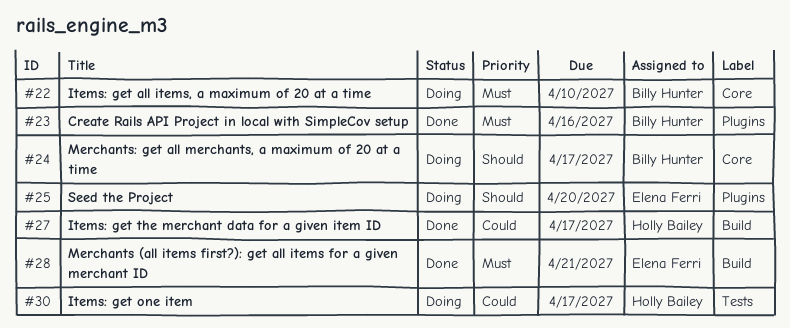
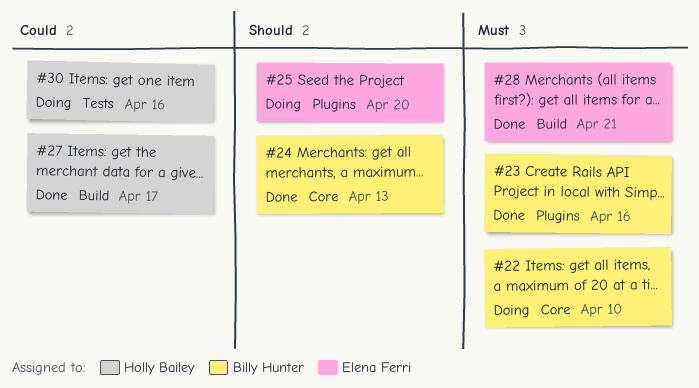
#24, status: Doing -> Done
#24, due: Apr 17 -> Apr 13
#30, due: Apr 17 -> Apr 16

